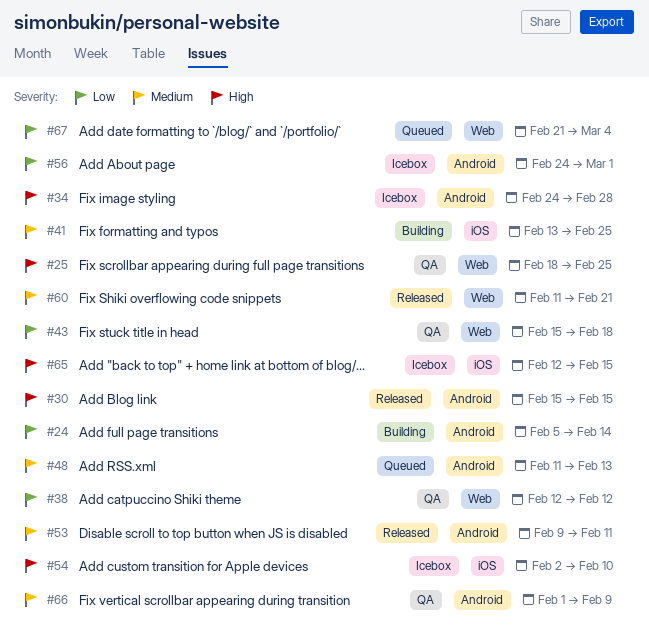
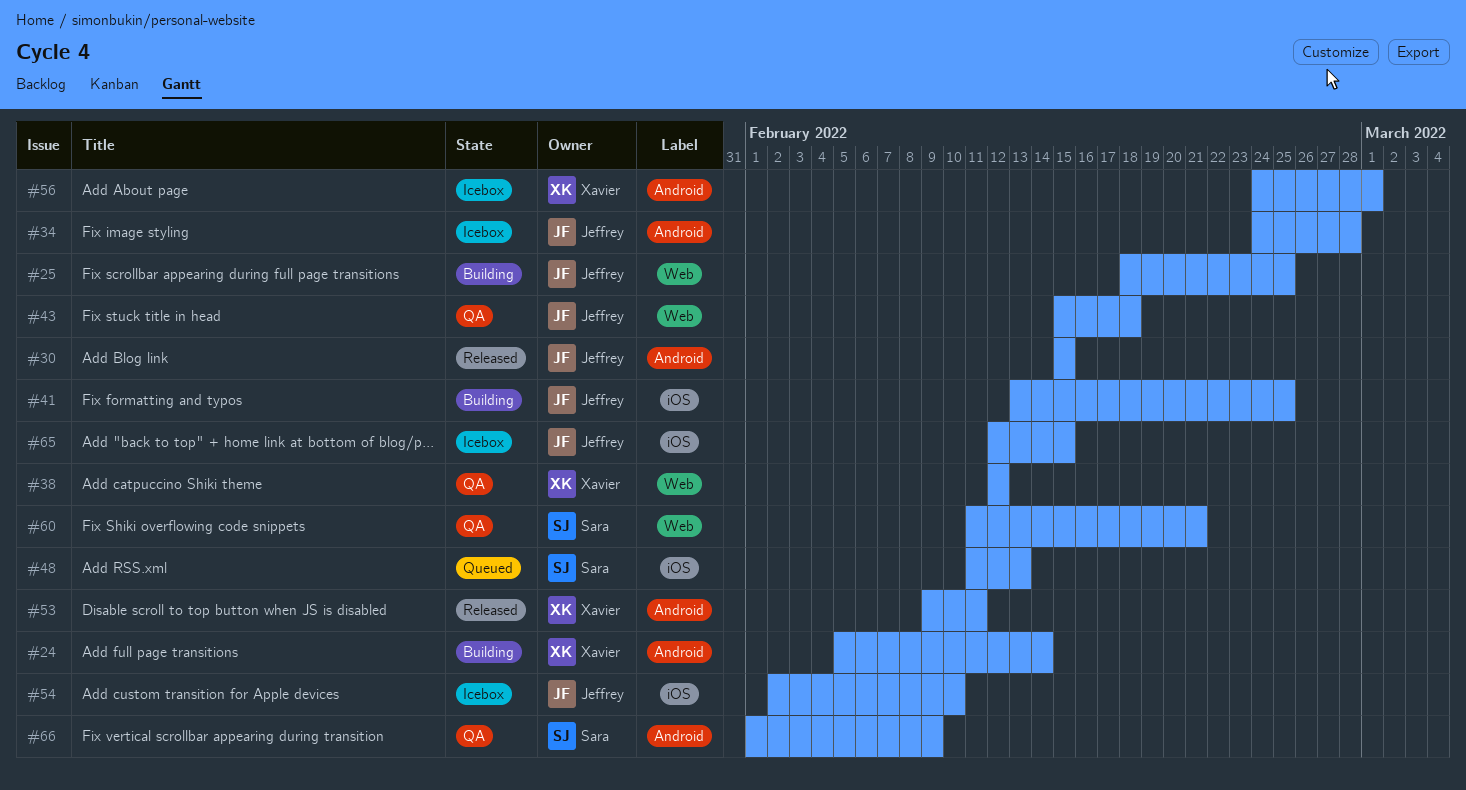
#25, status: QA -> Building
#48, label: Android -> iOS
#60, status: Released -> QA
#67: present -> none

